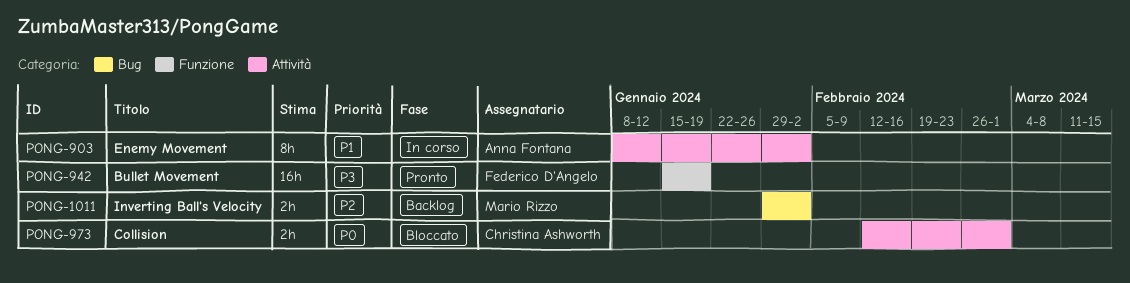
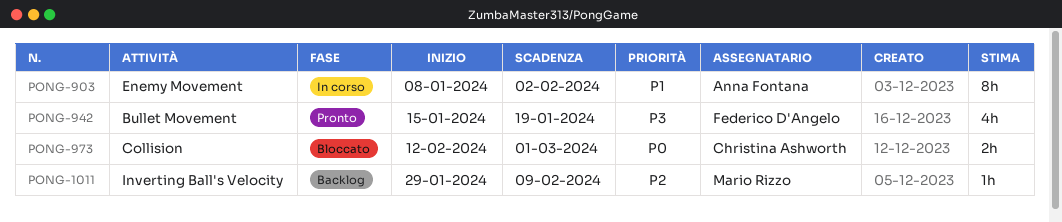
PONG-942, estimate: 16h -> 4h
PONG-1011, estimate: 2h -> 1h
PONG-1011, due: Feb 2 -> Feb 9

